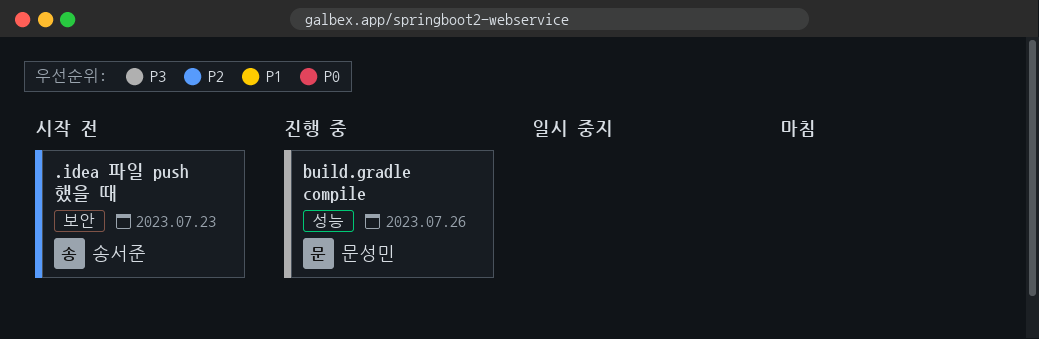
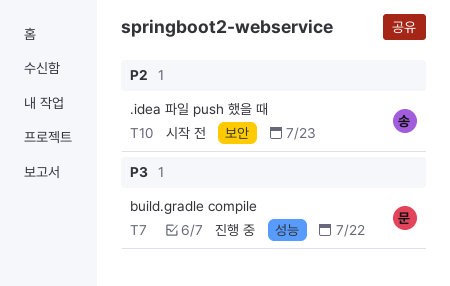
build.gradle compile, due: Jul 26 -> Jul 22

